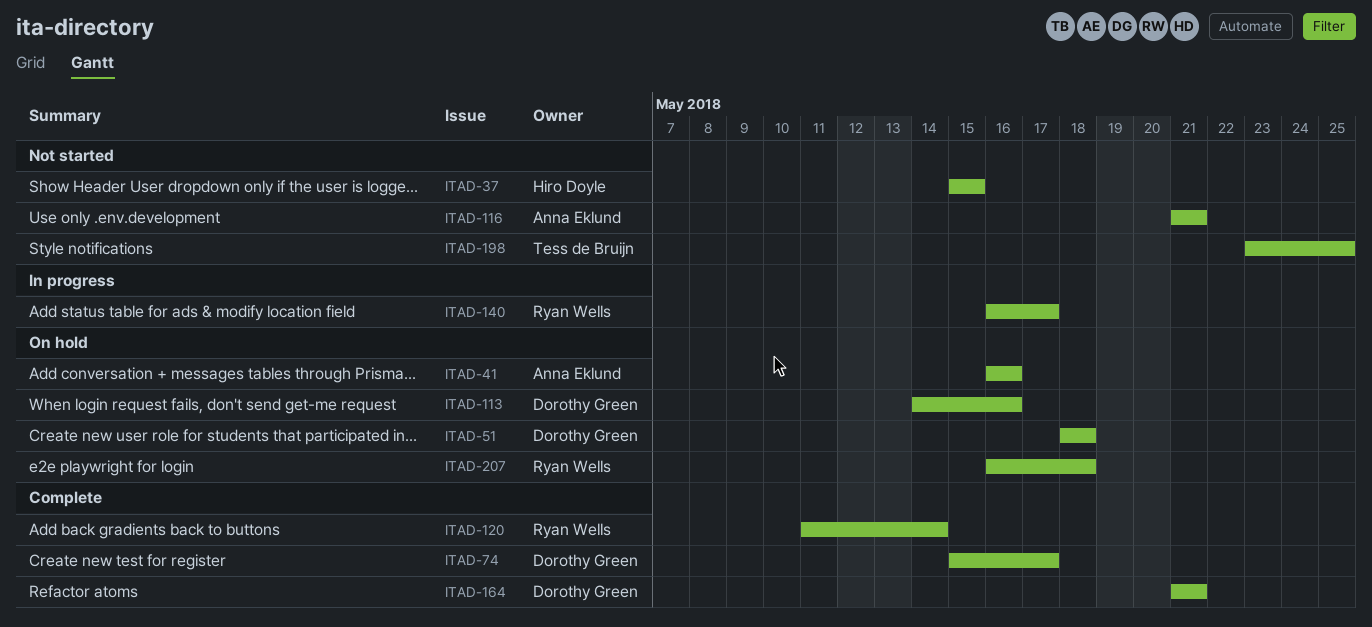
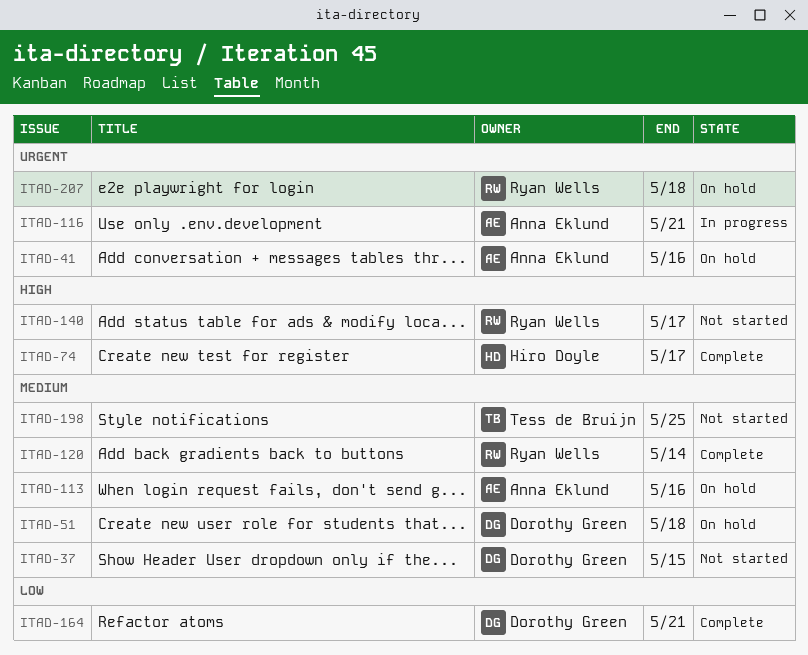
ITAD-37, owner: Hiro Doyle -> Dorothy Green
ITAD-74, owner: Dorothy Green -> Hiro Doyle
ITAD-113, owner: Dorothy Green -> Anna Eklund
ITAD-116, status: Not started -> In progress
ITAD-140, status: In progress -> Not started

